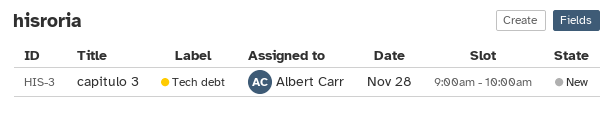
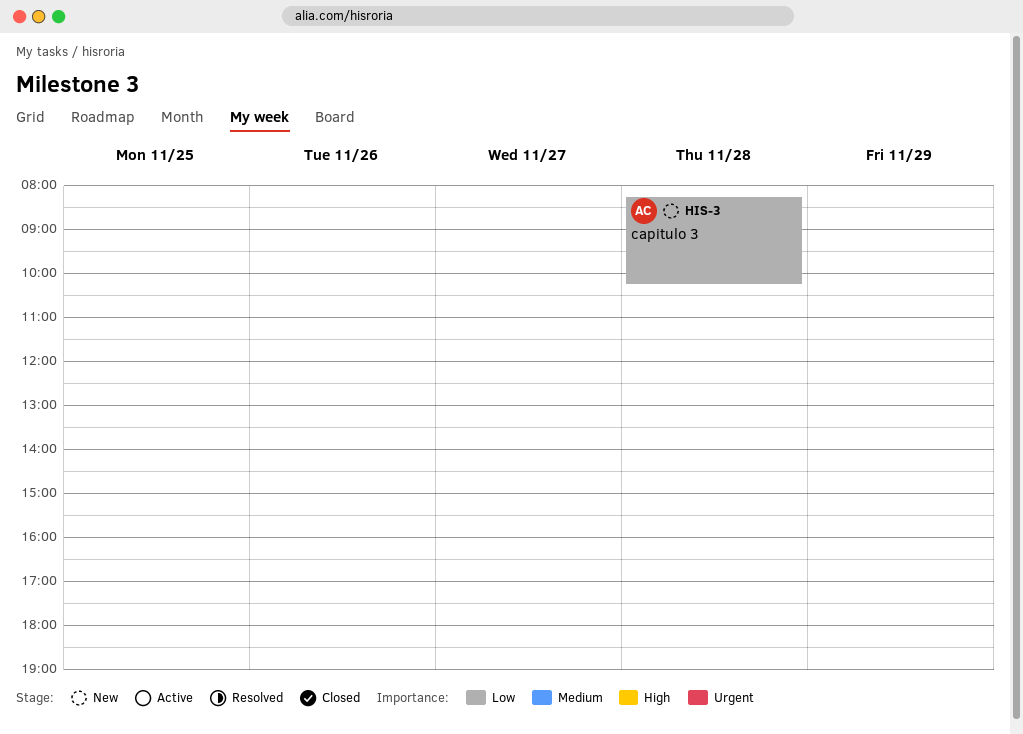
HIS-3, begins: 09:00 -> 08:15
HIS-3, ends: 10:00 -> 10:15

